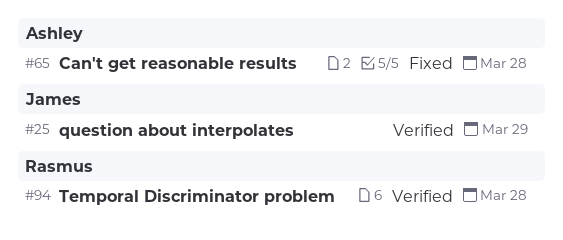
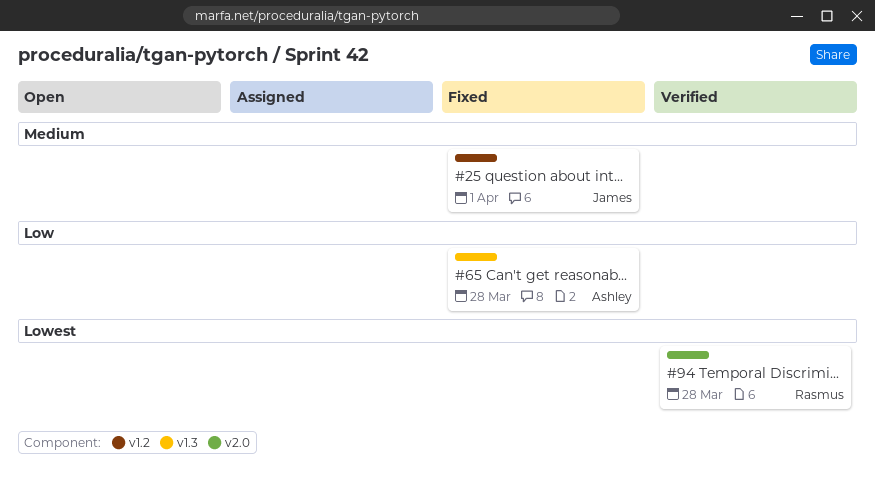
#25, status: Verified -> Fixed
#25, day: Mar 29 -> Apr 1

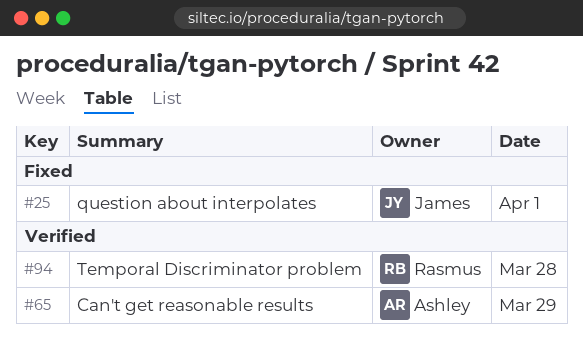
#65, status: Fixed -> Verified
#65, day: Mar 28 -> Mar 29

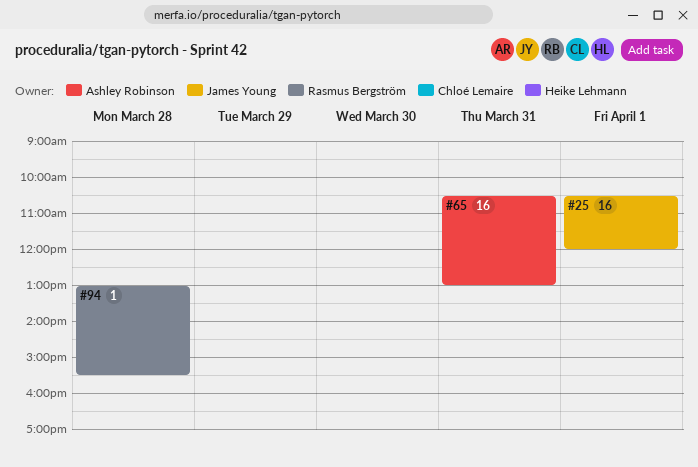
#65, day: Mar 29 -> Mar 31

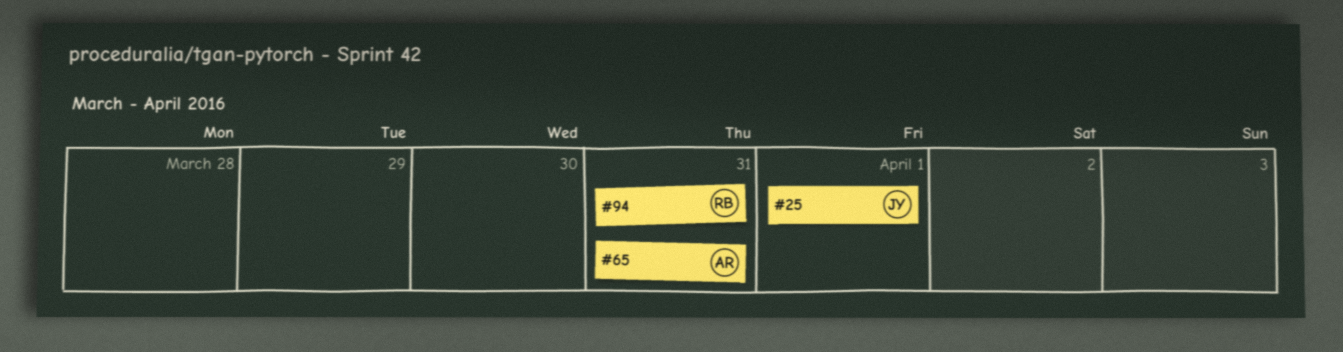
#94, day: Mar 28 -> Mar 31

